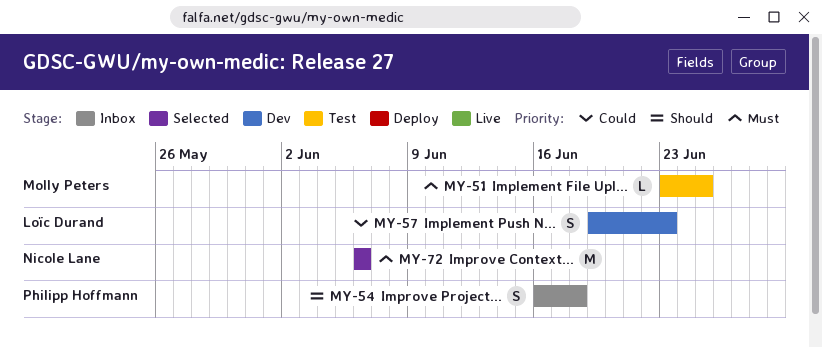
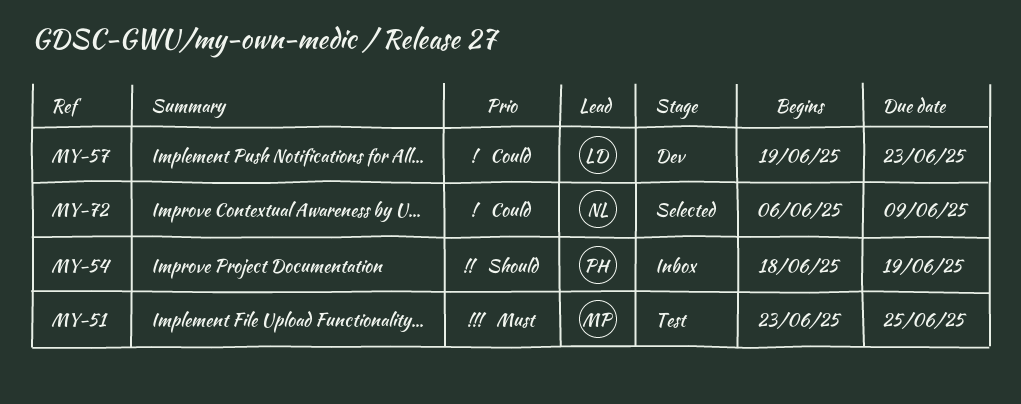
MY-54, start: Jun 16 -> Jun 18
MY-54, due: Jun 18 -> Jun 19
MY-72, priority: Must -> Could
MY-72, due: Jun 6 -> Jun 9

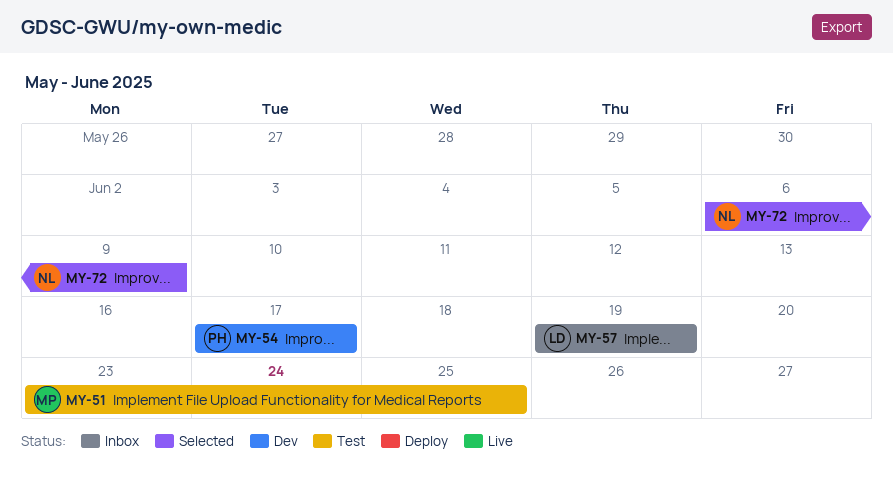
MY-54, status: Inbox -> Dev
MY-54, start: Jun 18 -> Jun 17
MY-54, due: Jun 19 -> Jun 17
MY-57, status: Dev -> Inbox
MY-57, due: Jun 23 -> Jun 19

